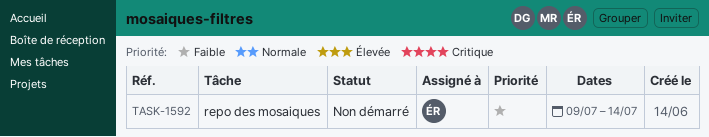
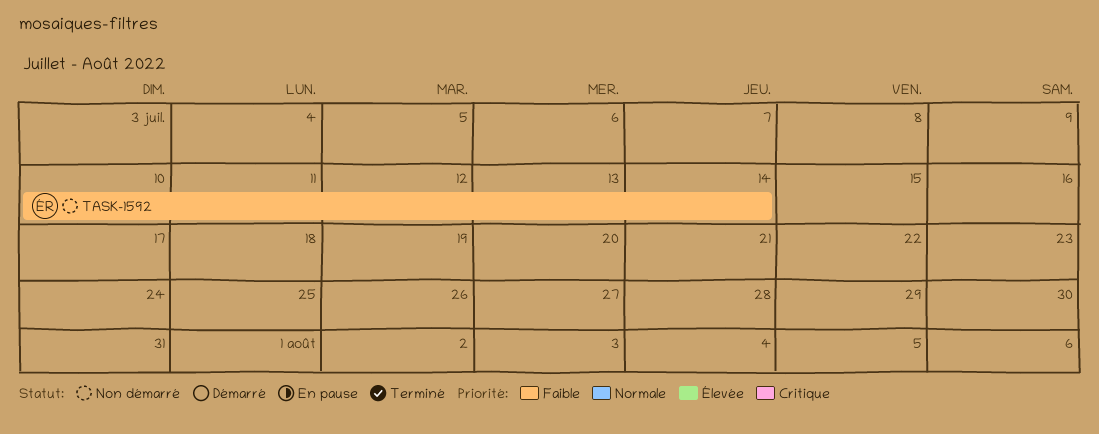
TASK-1592, start: Jul 9 -> Jul 10

